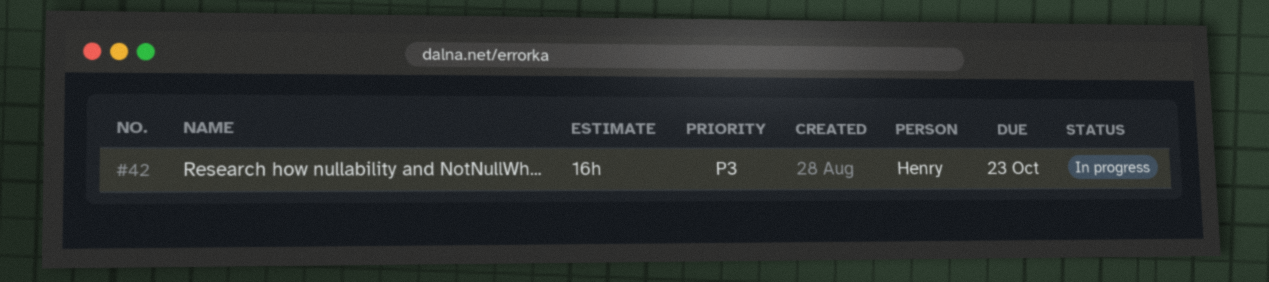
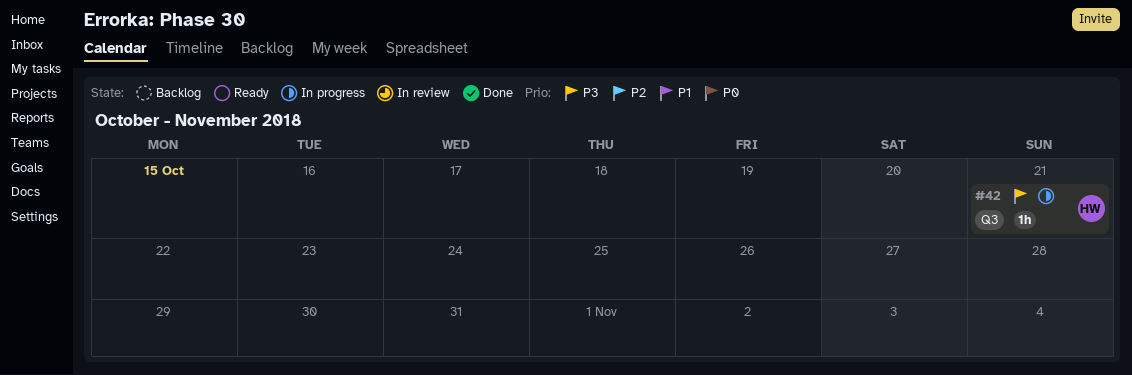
#42, estimate: 16h -> 1h
#42, due: Oct 23 -> Oct 21

